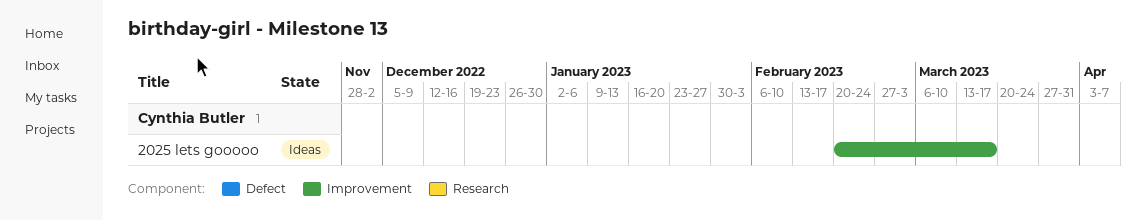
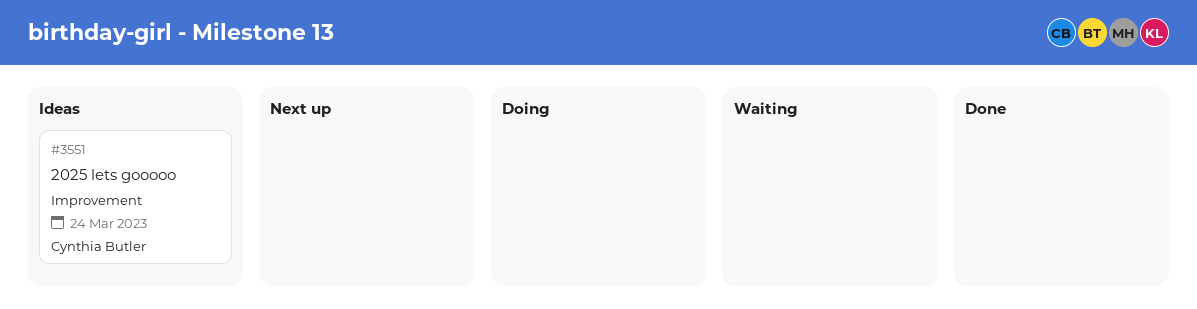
2025 lets gooooo, due: Mar 17 -> Mar 24

